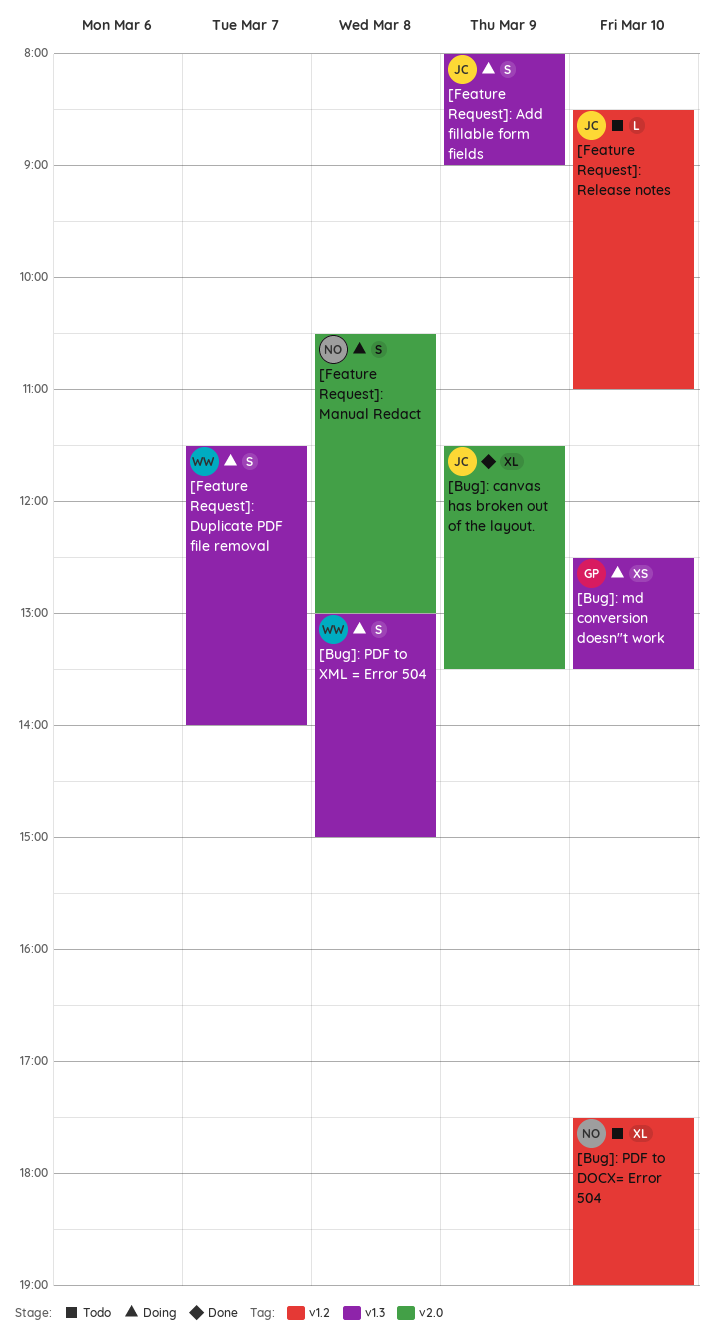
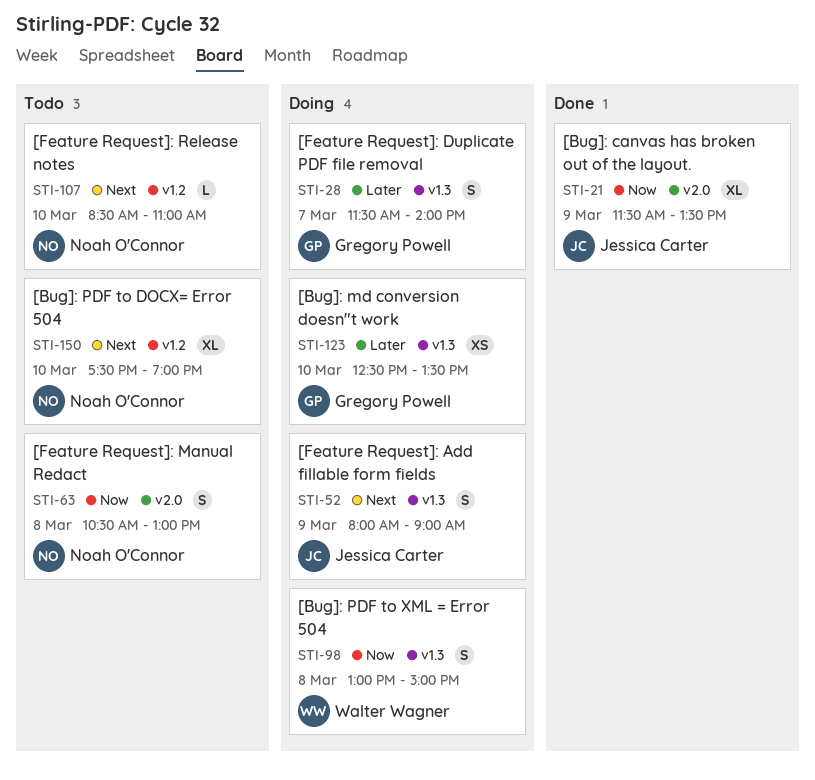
[Feature Request]: Duplicate PDF file removal, owner: Walter Wagner -> Gregory Powell
[Feature Request]: Manual Redact, status: Doing -> Todo
[Feature Request]: Release notes, owner: Jessica Carter -> Noah O'Connor

